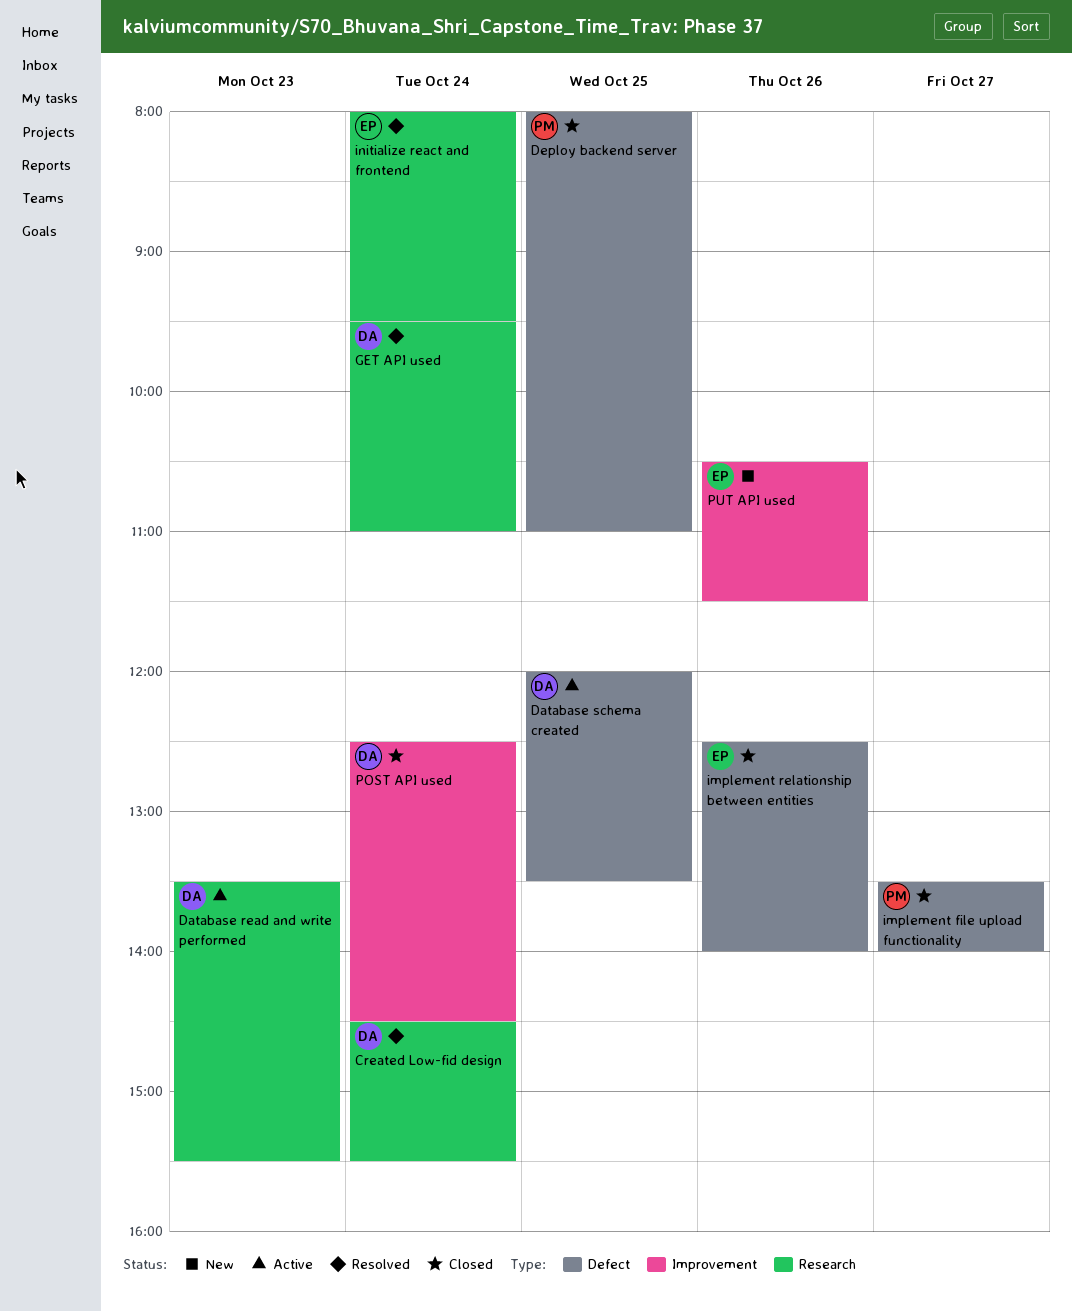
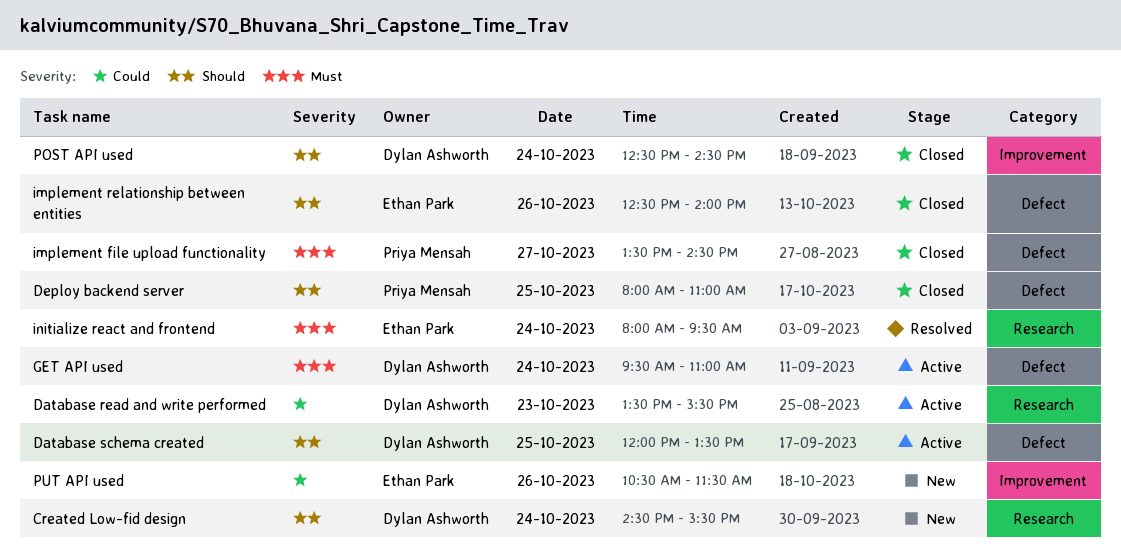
Created Low-fid design, status: Resolved -> New
GET API used, status: Resolved -> Active
GET API used, label: Research -> Defect
implement file upload functionality, ends: 14:00 -> 14:30

